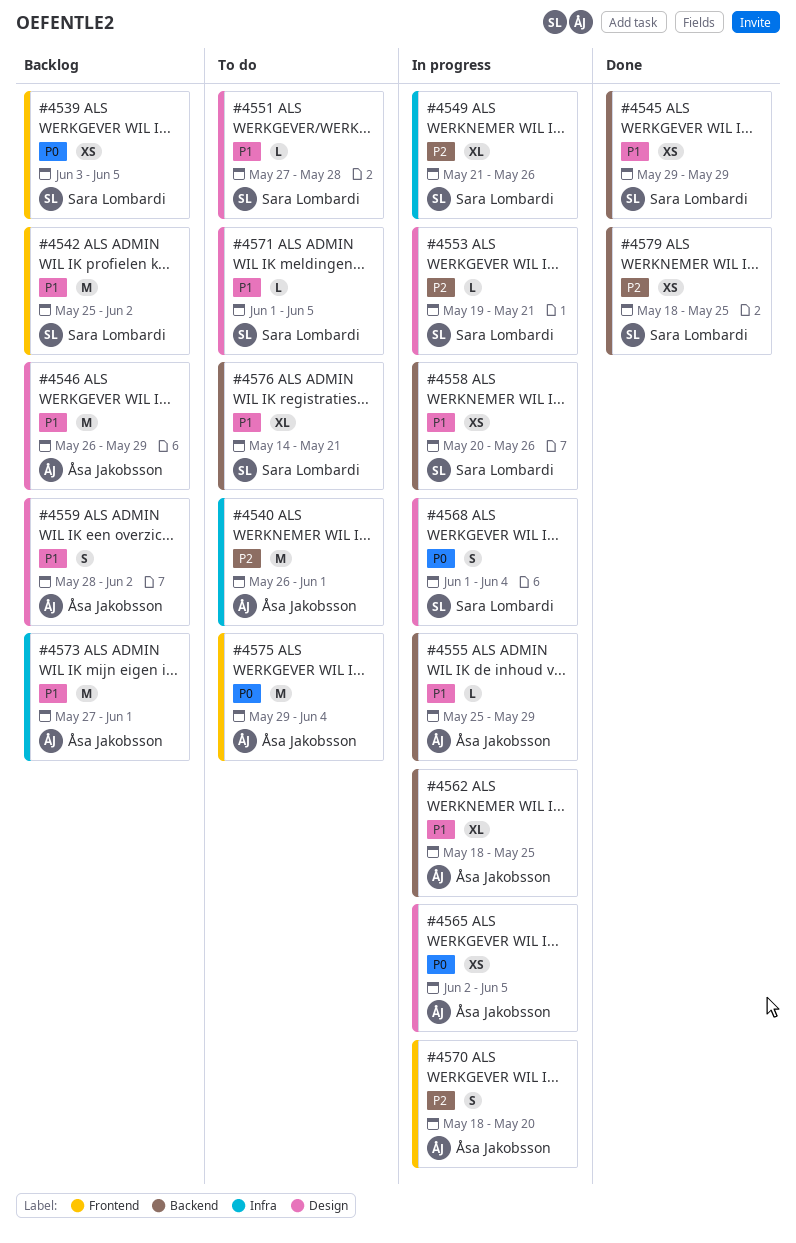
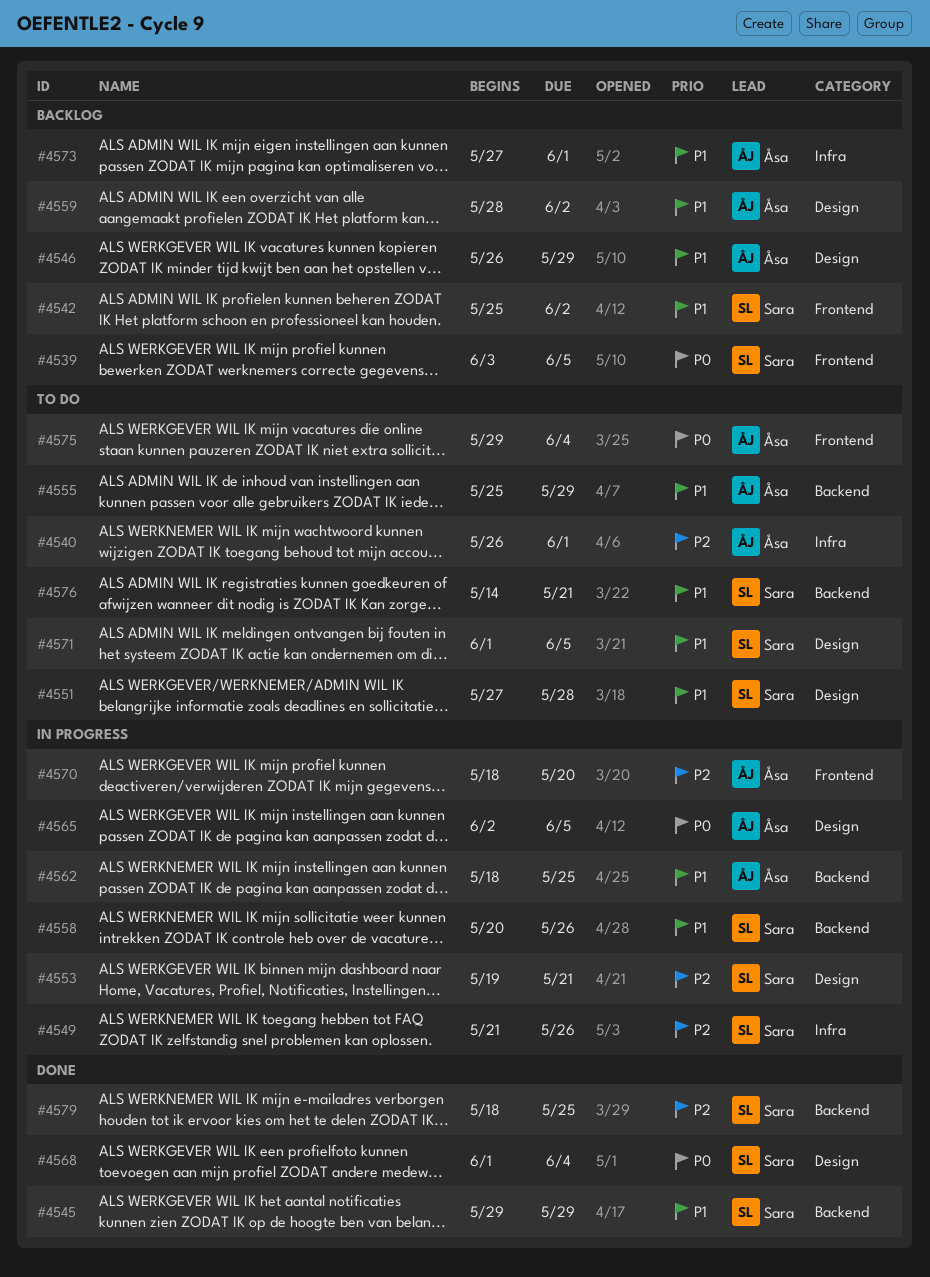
#4555, status: In progress -> To do
#4568, status: In progress -> Done

